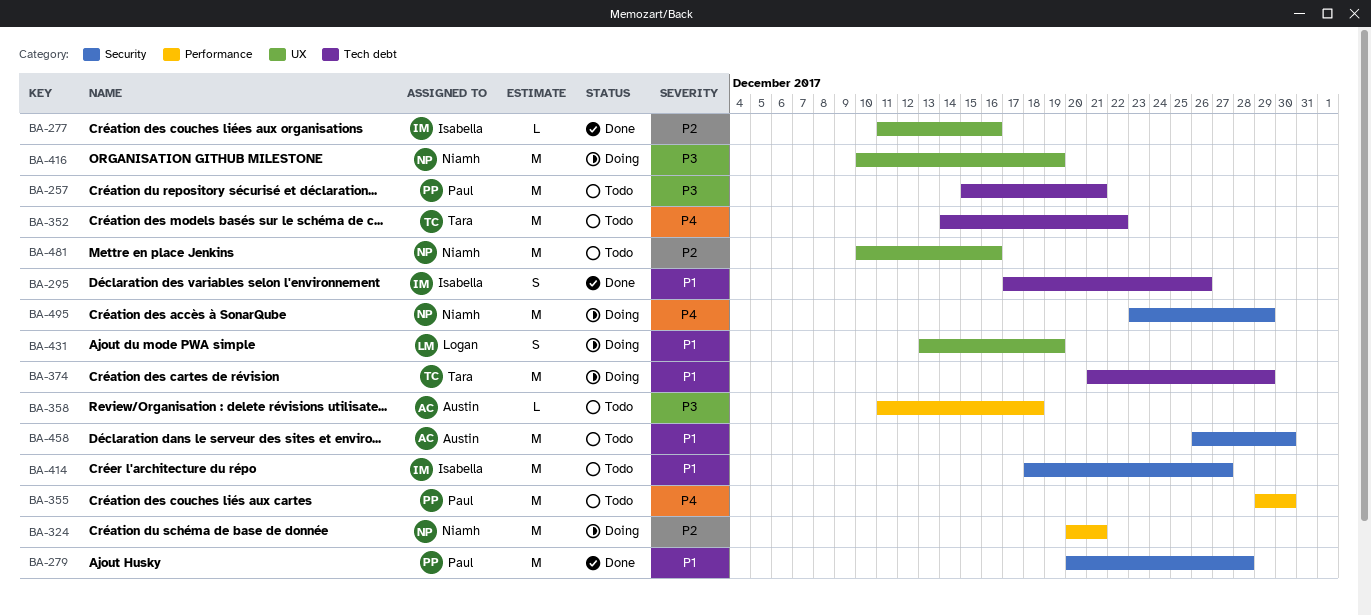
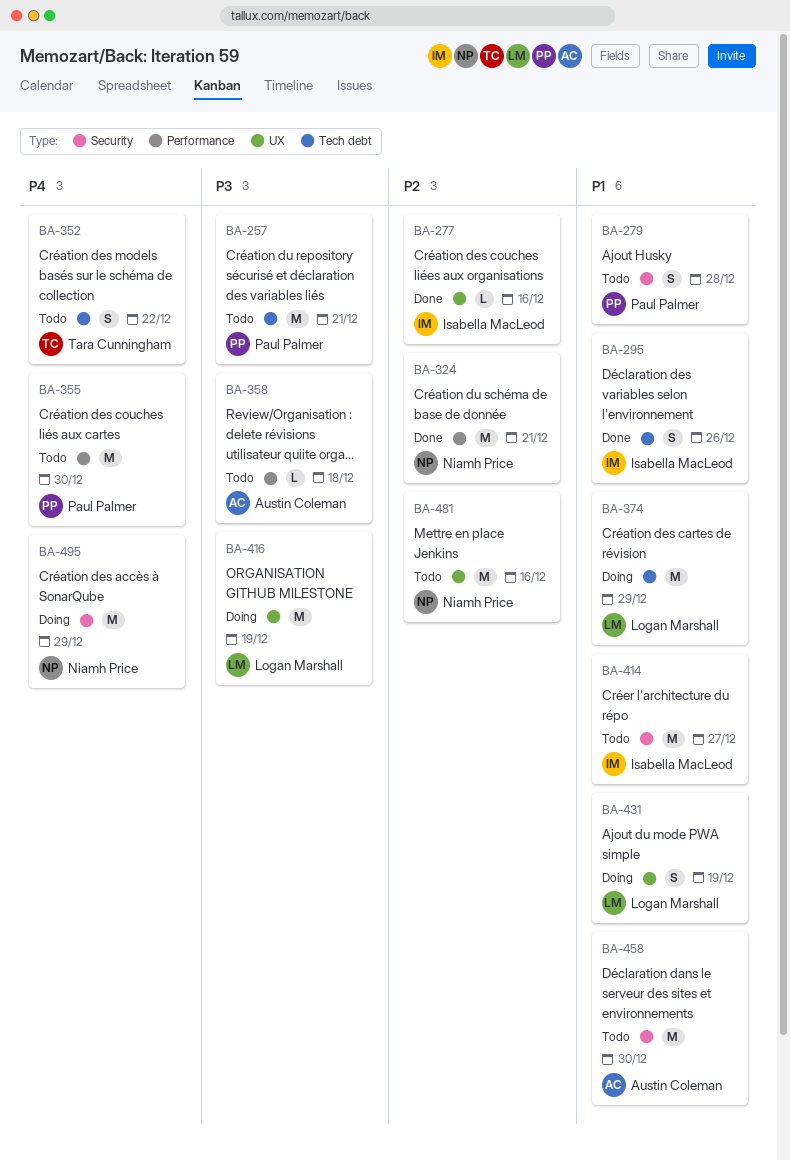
BA-279, status: Done -> Todo
BA-279, estimate: M -> S
BA-324, status: Doing -> Done
BA-352, estimate: M -> S
BA-374, owner: Tara Cunningham -> Logan Marshall
BA-416, owner: Niamh Price -> Logan Marshall

